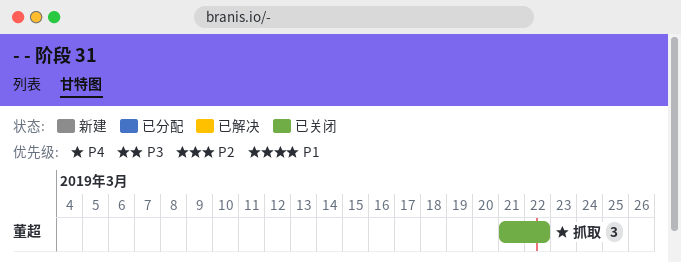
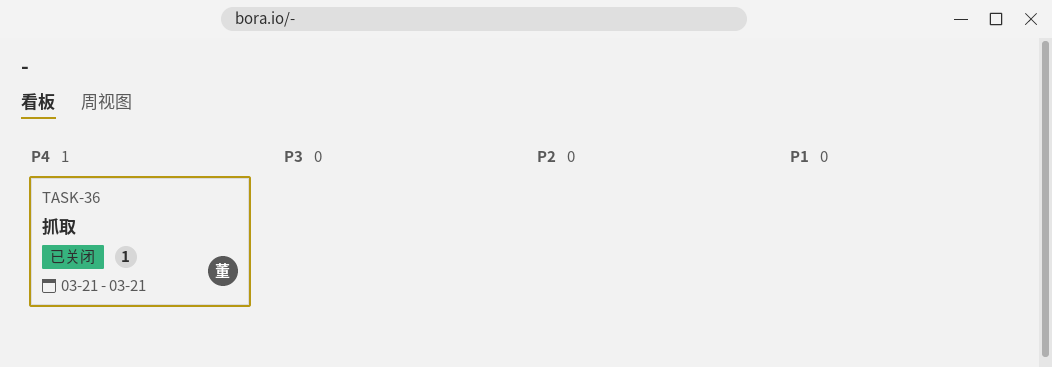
抓取, estimate: 3 -> 1
抓取, due: Mar 22 -> Mar 21

